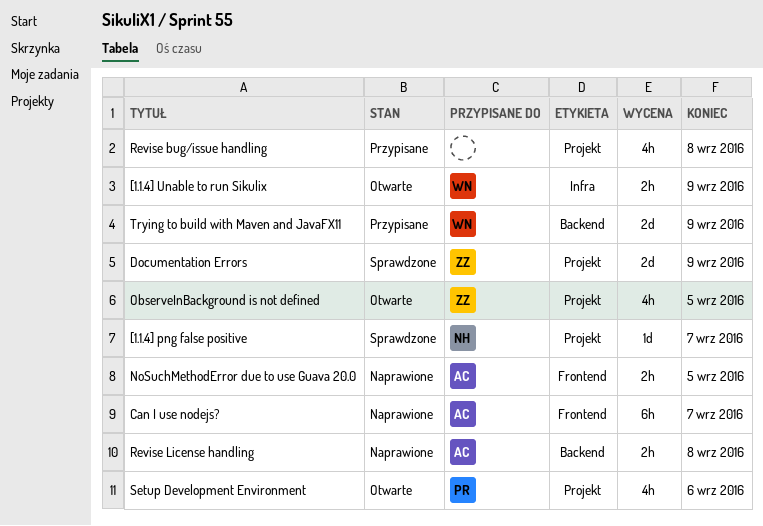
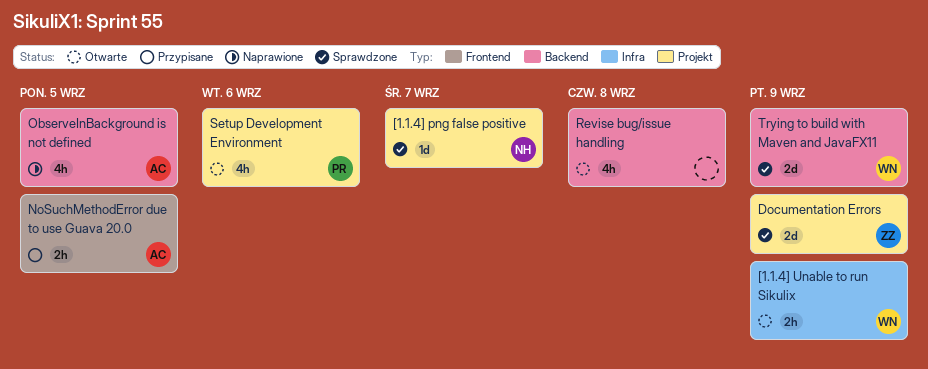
Can I use nodejs?: present -> none
NoSuchMethodError due to use Guava 20.0, status: Naprawione -> Przypisane
ObserveInBackground is not defined, status: Otwarte -> Naprawione
ObserveInBackground is not defined, owner: ZZ -> AC
ObserveInBackground is not defined, label: Projekt -> Backend
Revise bug/issue handling, status: Przypisane -> Otwarte
Revise bug/issue handling, label: Projekt -> Backend
Revise License handling: present -> none
Trying to build with Maven and JavaFX11, status: Przypisane -> Sprawdzone

